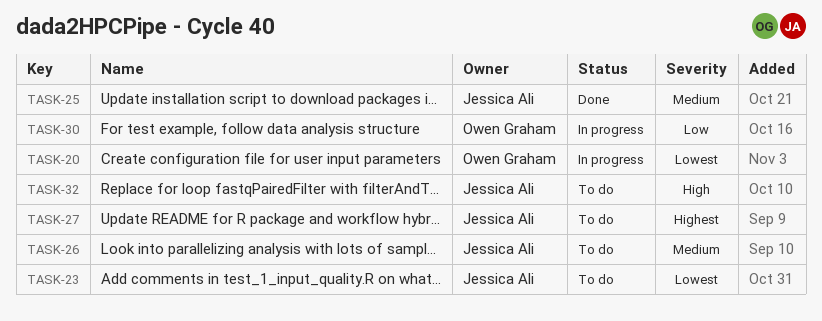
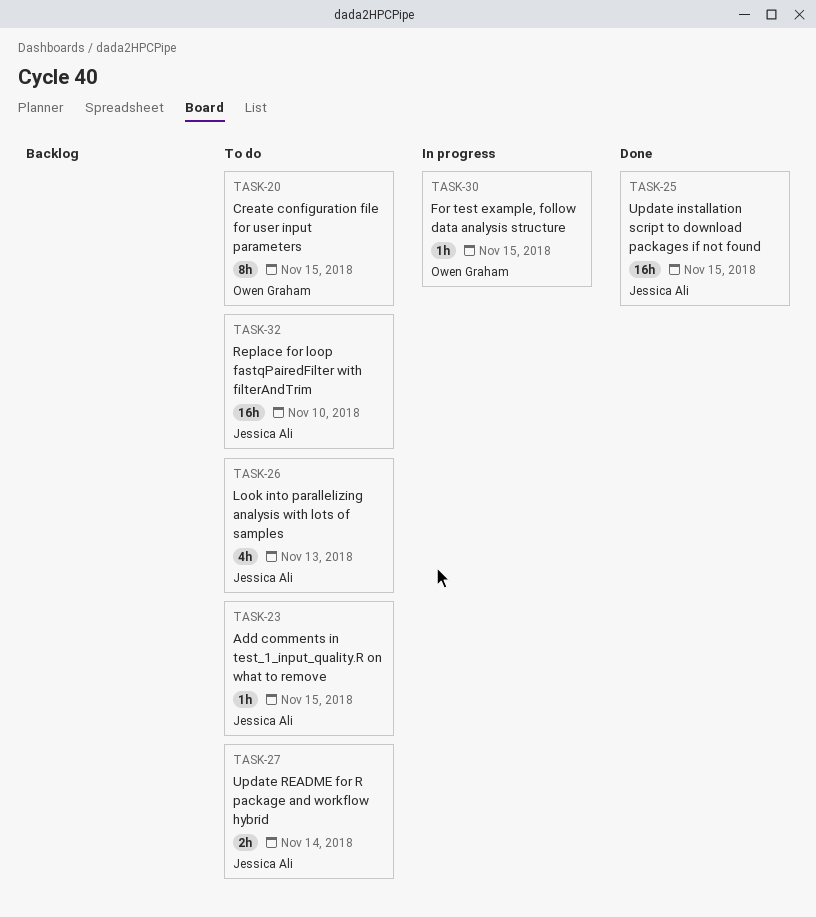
TASK-20, status: In progress -> To do

